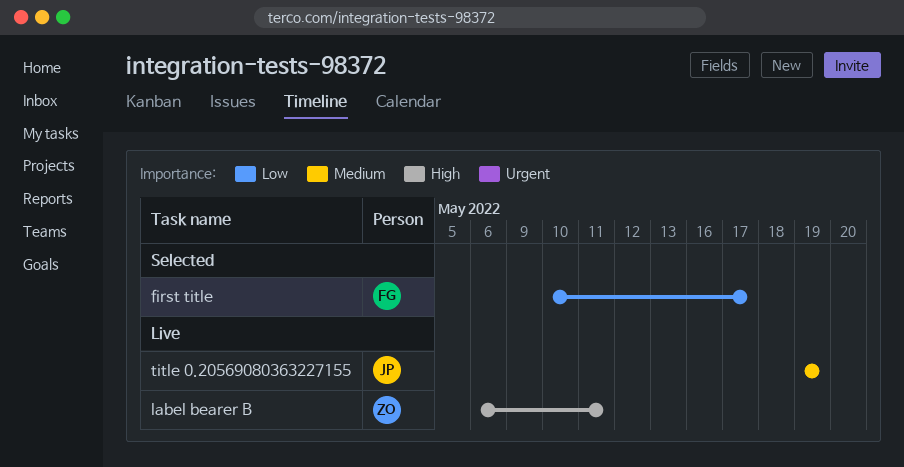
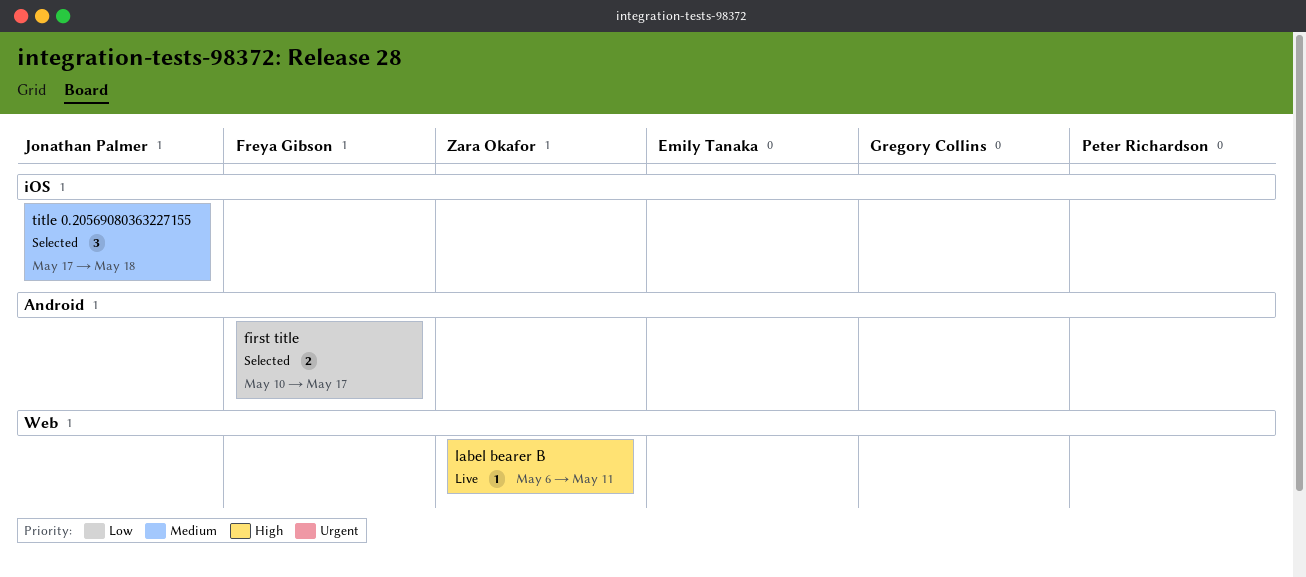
title 0.20569080363227155, status: Live -> Selected
title 0.20569080363227155, start: May 19 -> May 17
title 0.20569080363227155, due: May 19 -> May 18

